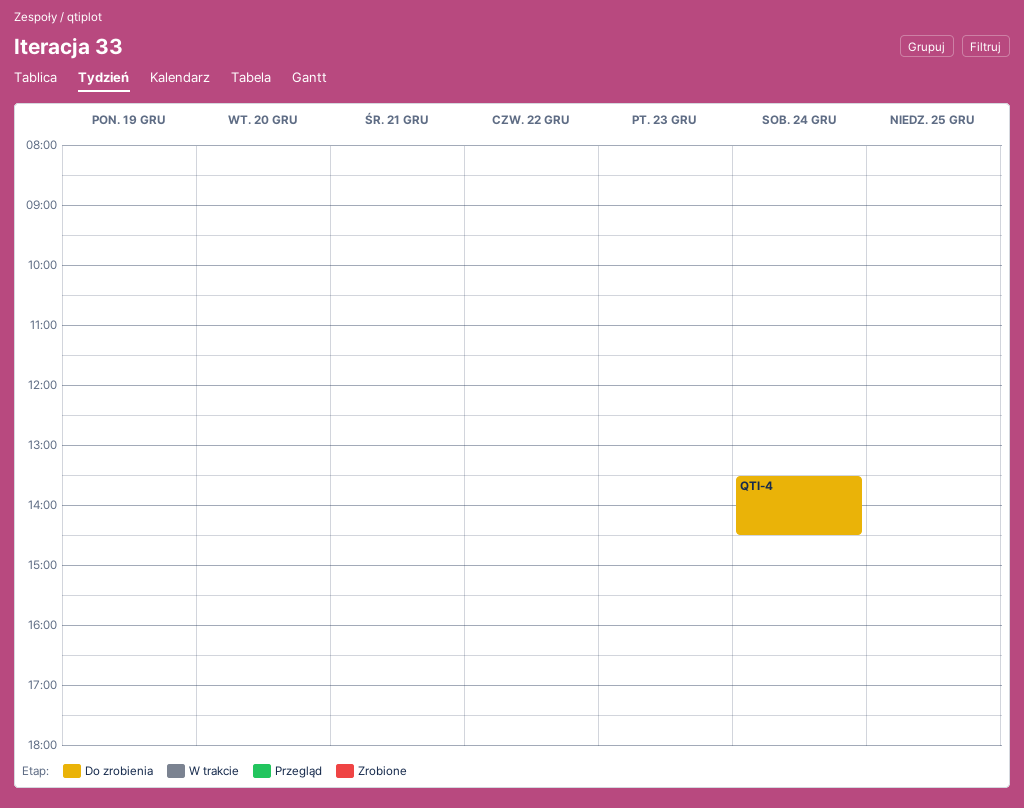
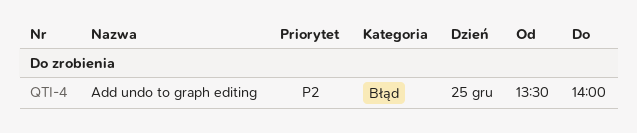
QTI-4, day: Dec 24 -> Dec 25
QTI-4, ends: 14:30 -> 14:00

